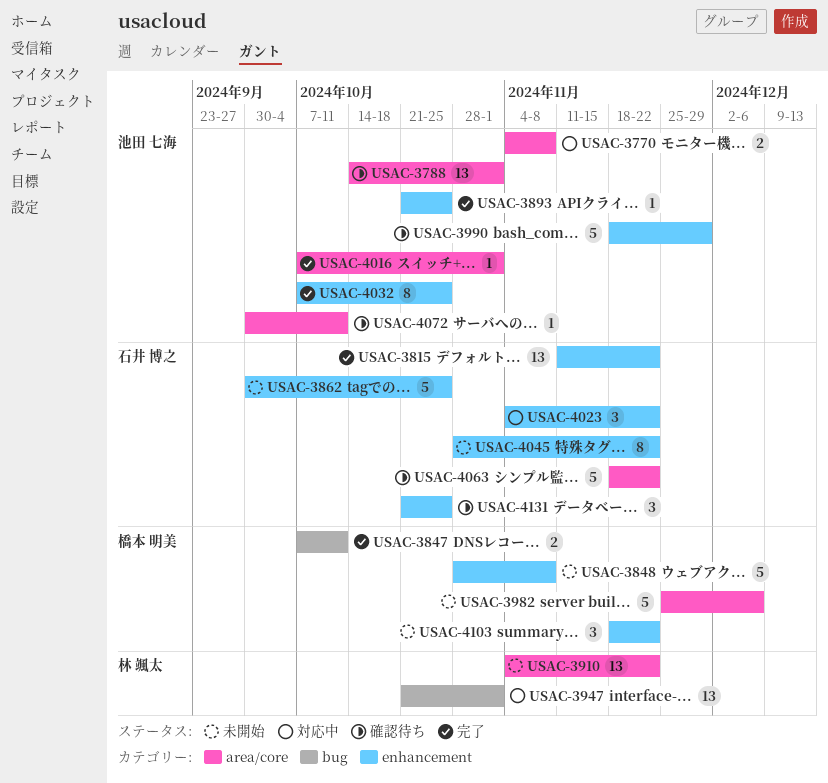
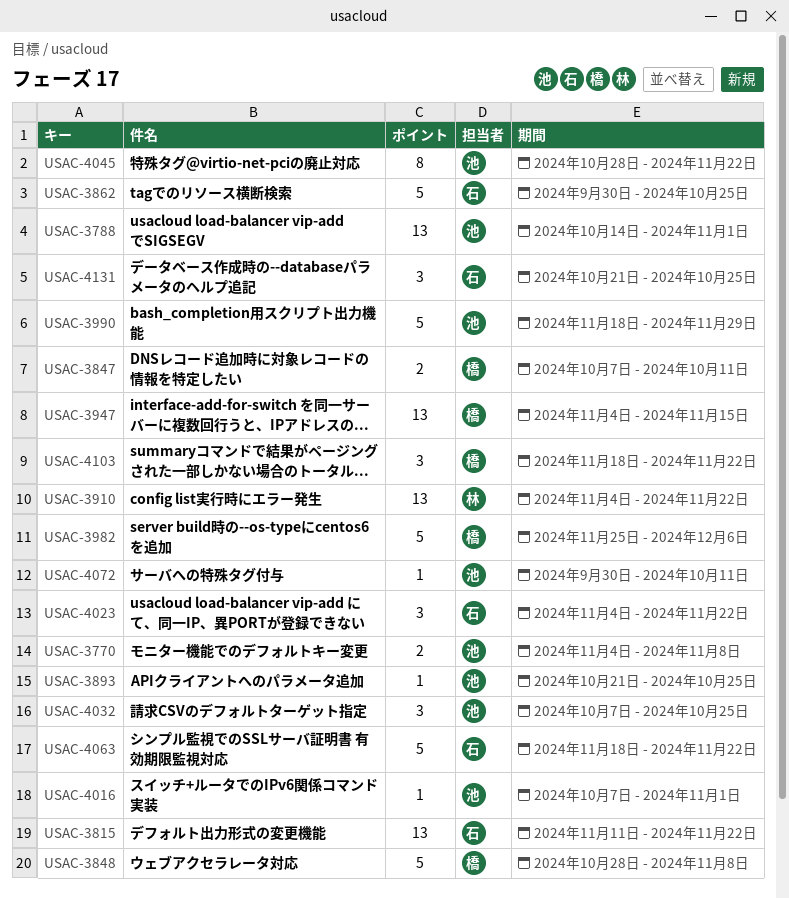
USAC-3947, owner: 林 颯太 -> 橋本 明美
USAC-3947, start: Oct 21 -> Nov 4
USAC-3947, due: Nov 1 -> Nov 15
USAC-4032, estimate: 8 -> 3
USAC-4045, owner: 石井 博之 -> 池田 七海

